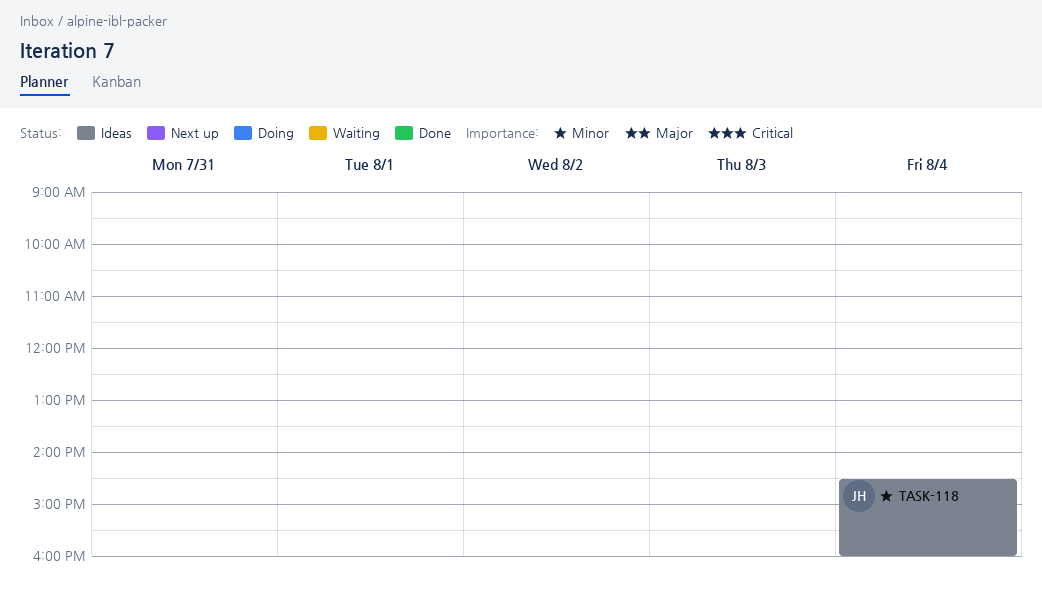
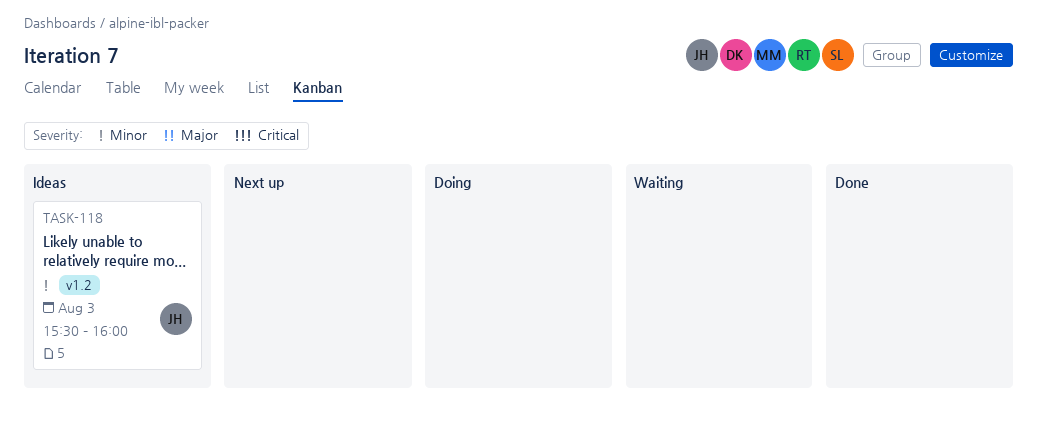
TASK-118, day: Aug 4 -> Aug 3
TASK-118, begins: 14:30 -> 15:30

